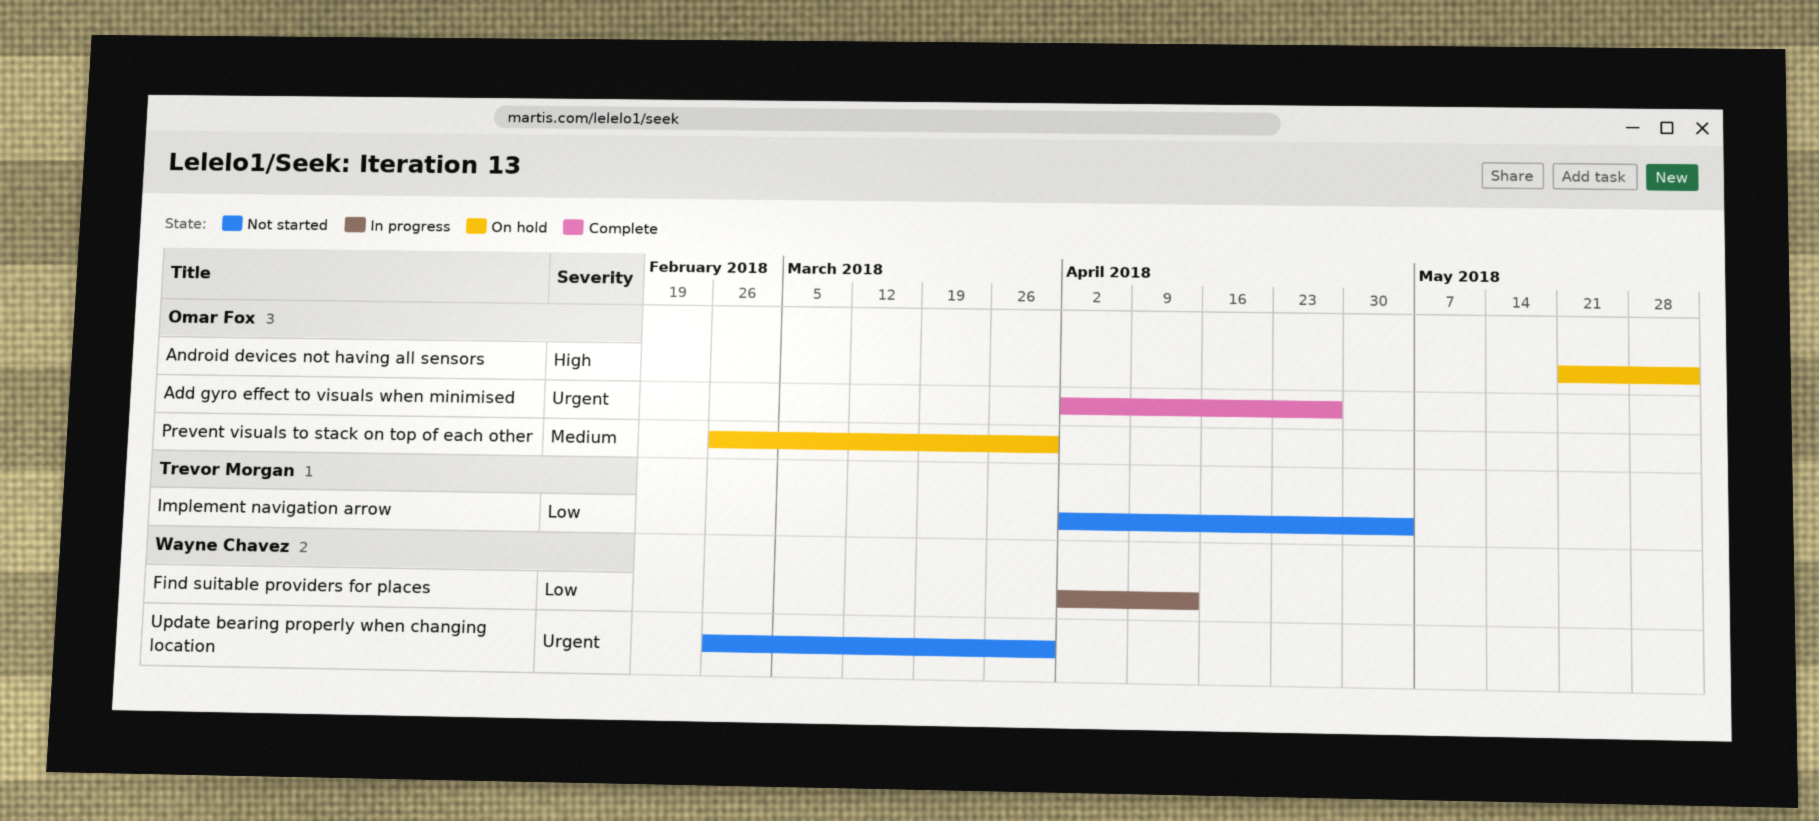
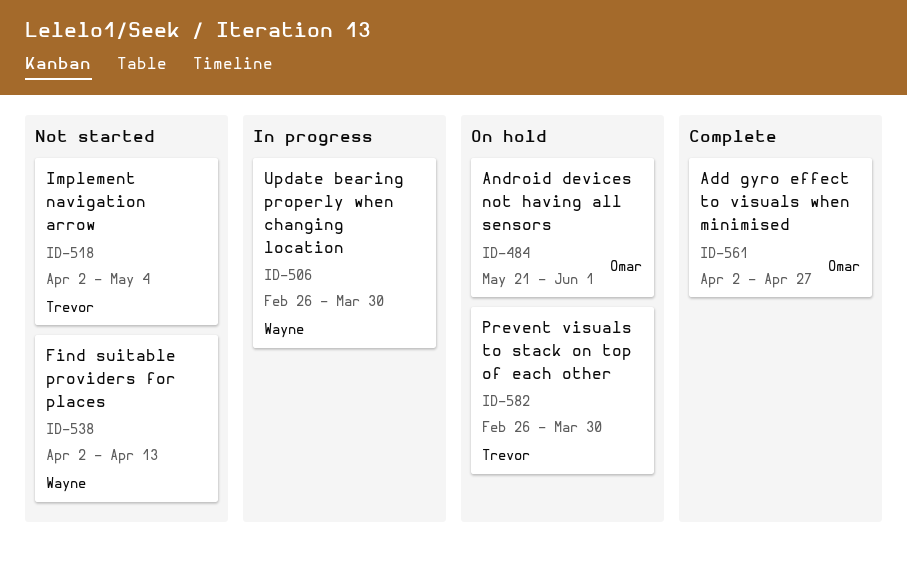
Find suitable providers for places, status: In progress -> Not started
Prevent visuals to stack on top of each other, owner: Omar Fox -> Trevor Morgan
Update bearing properly when changing location, status: Not started -> In progress

